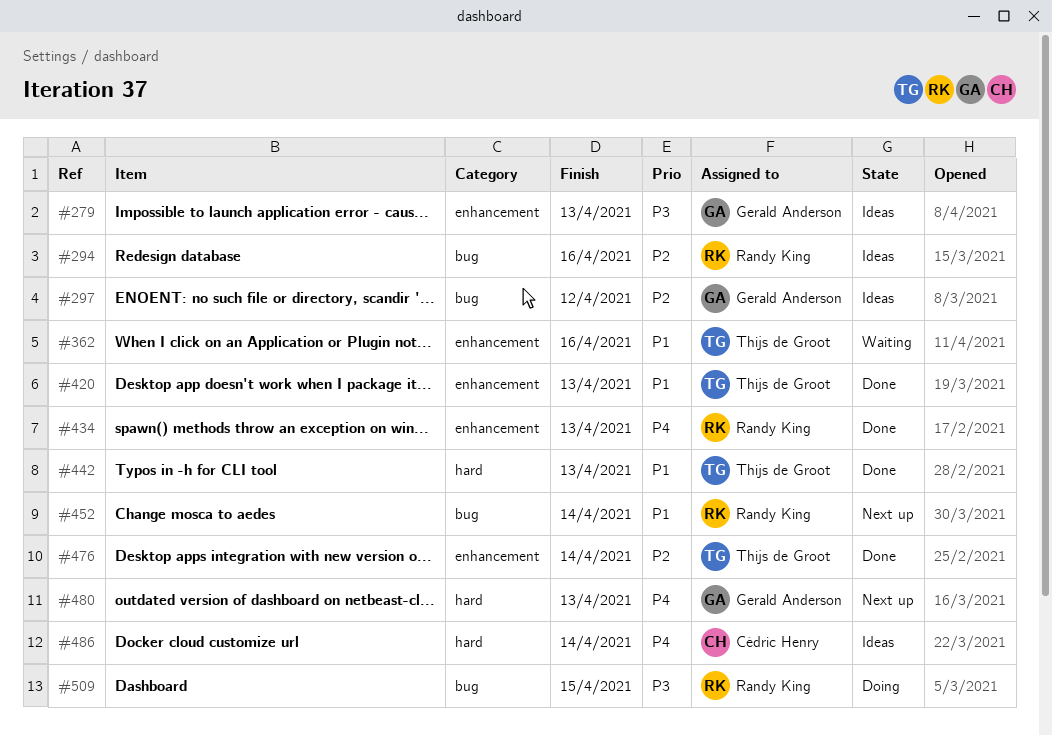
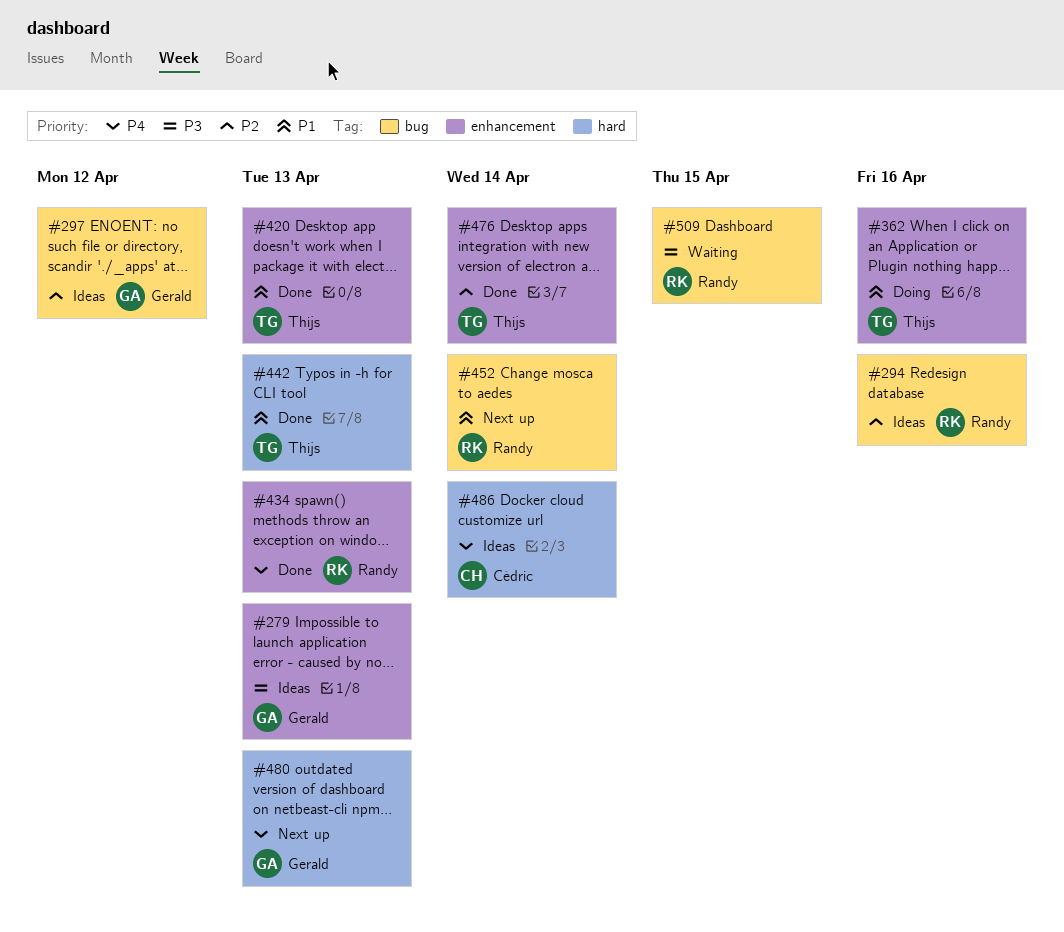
#362, status: Waiting -> Doing
#509, status: Doing -> Waiting

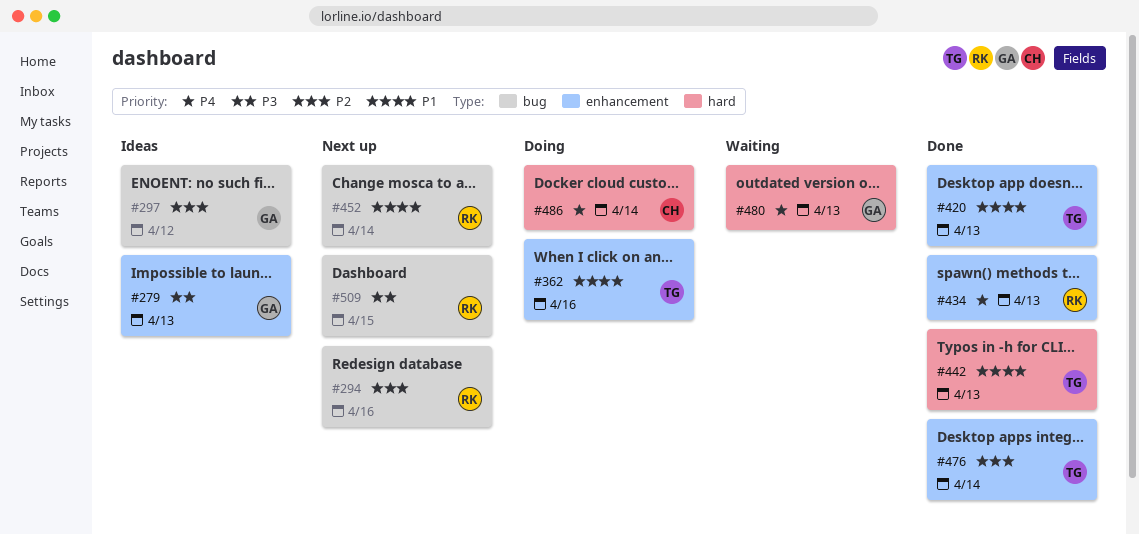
#294, status: Ideas -> Next up
#480, status: Next up -> Waiting
#486, status: Ideas -> Doing
#509, status: Waiting -> Next up

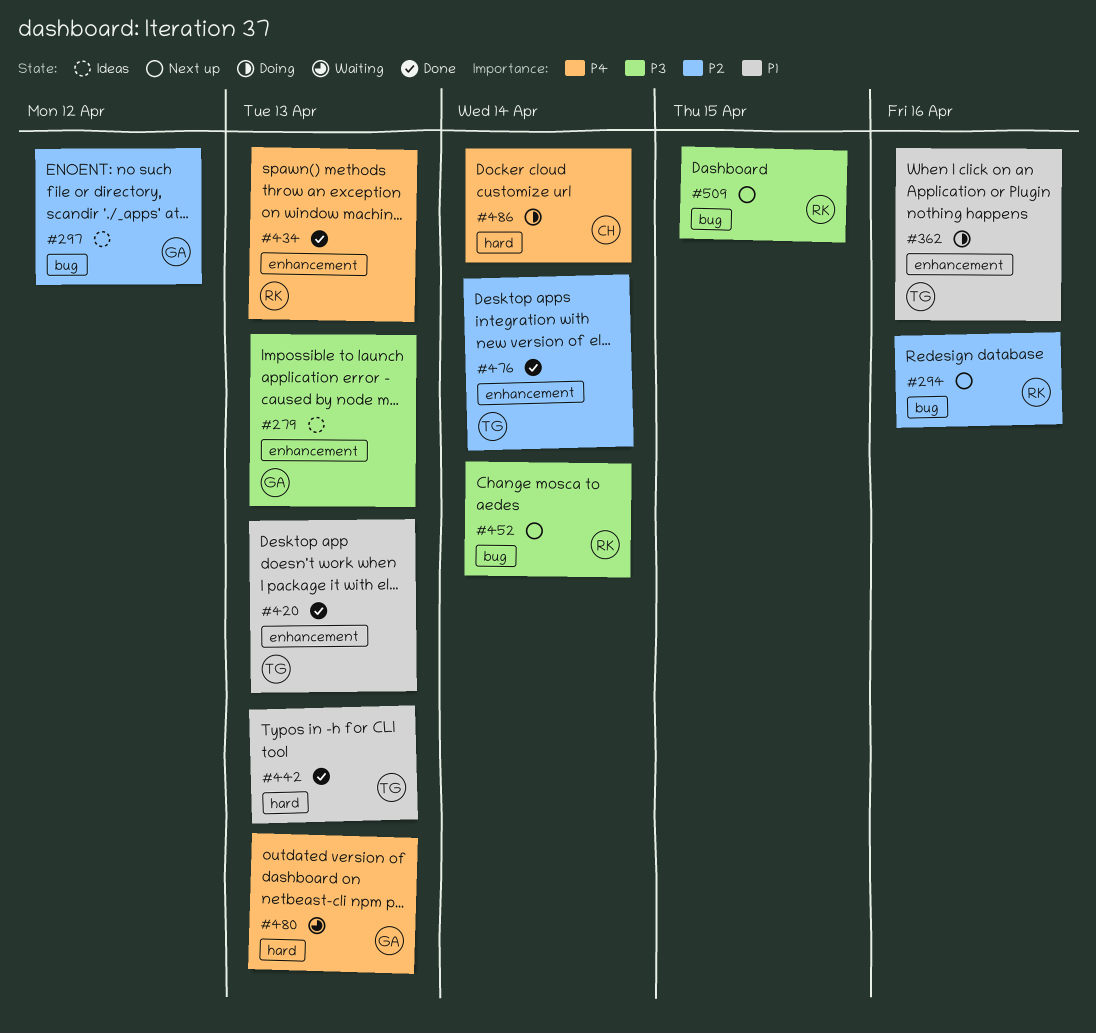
#452, priority: P1 -> P3

